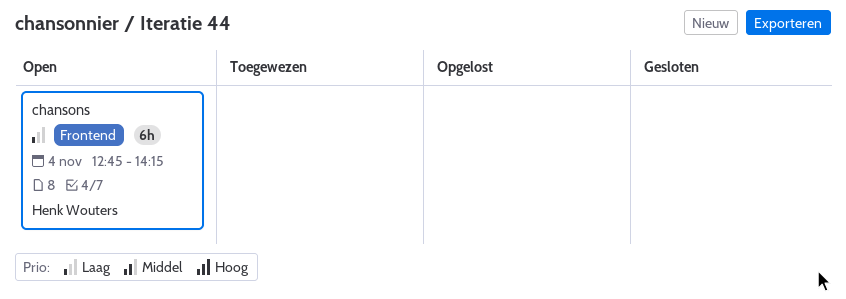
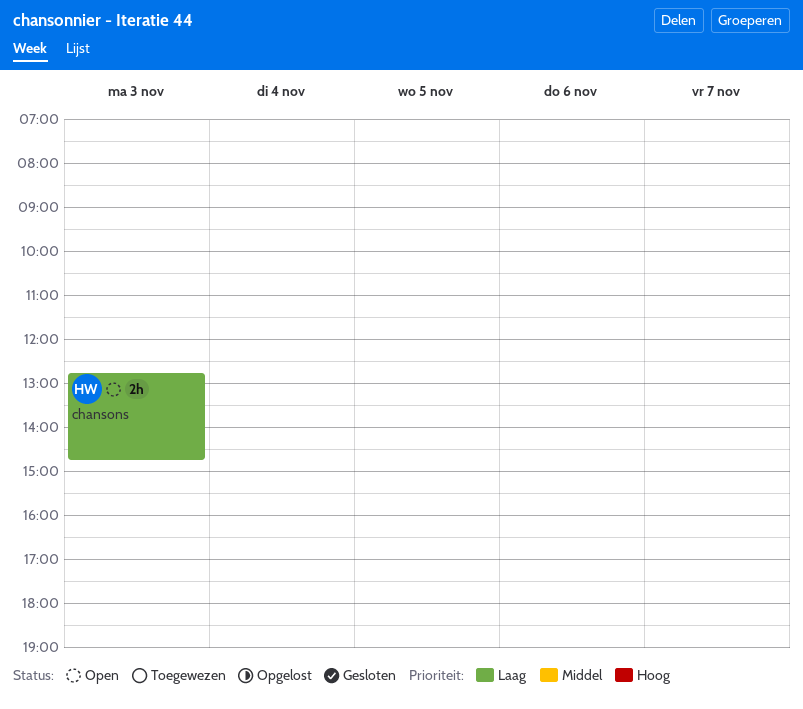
chansons, estimate: 6h -> 2h
chansons, day: Nov 4 -> Nov 3
chansons, ends: 14:15 -> 14:45

